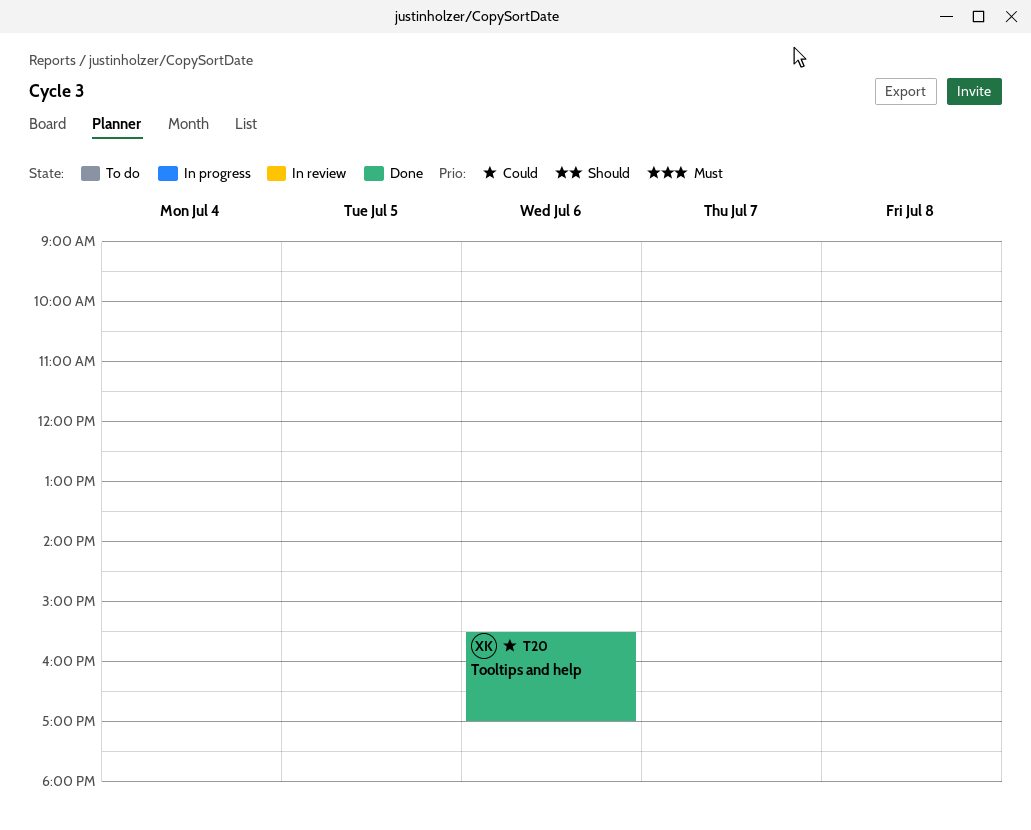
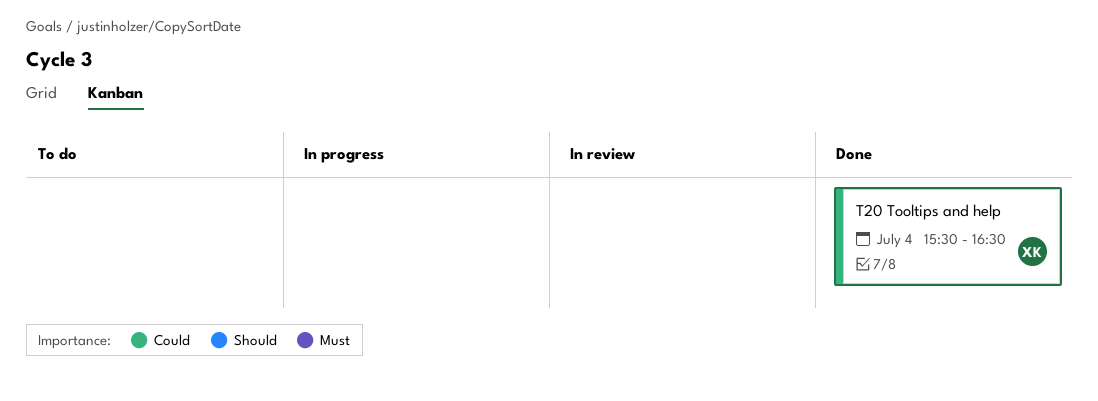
T20, day: Jul 6 -> Jul 4
T20, ends: 17:00 -> 16:30

